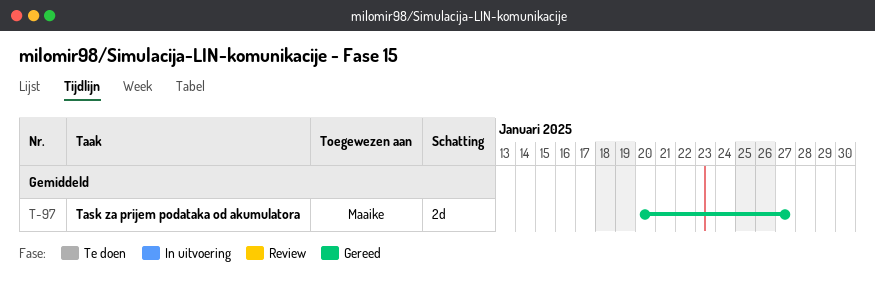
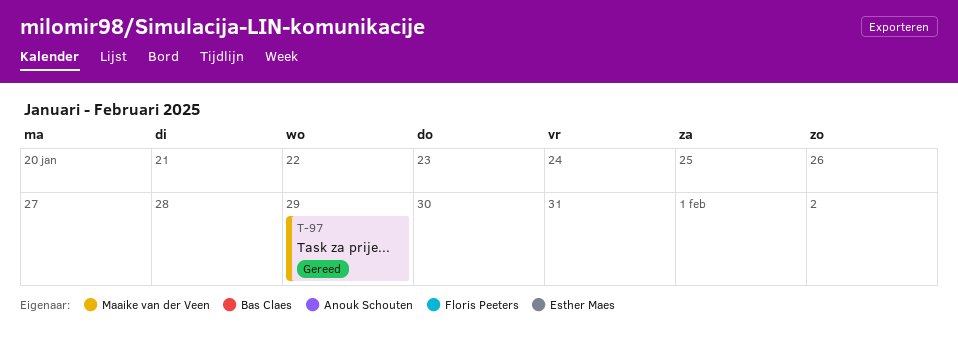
T-97, due: Jan 27 -> Jan 29

